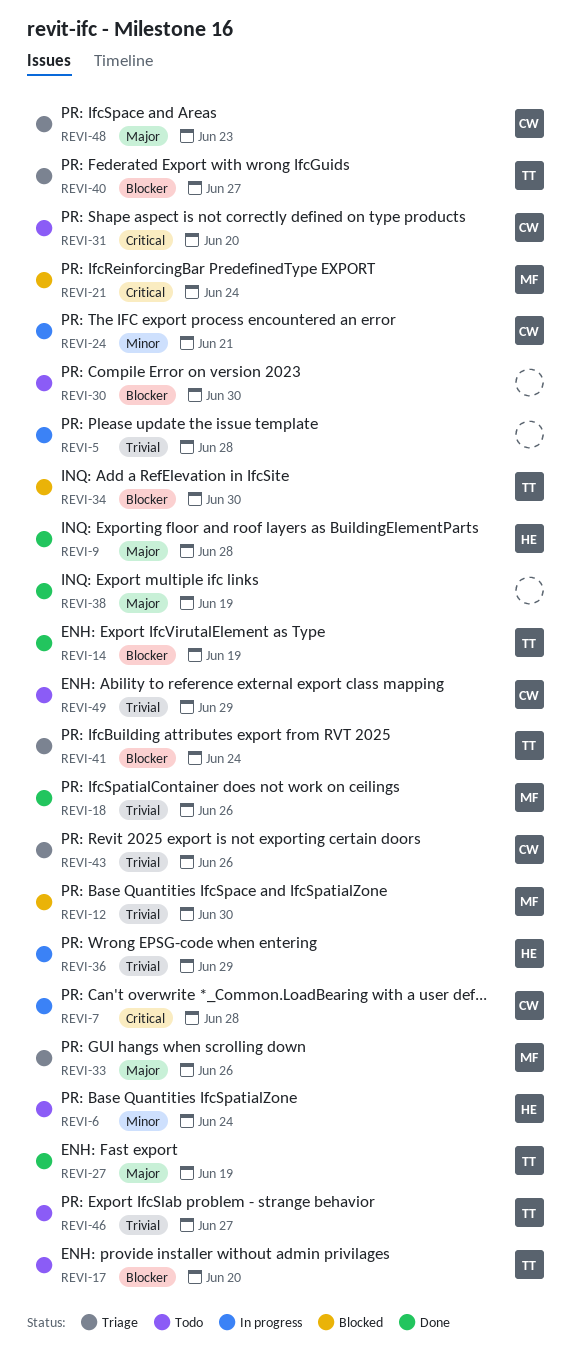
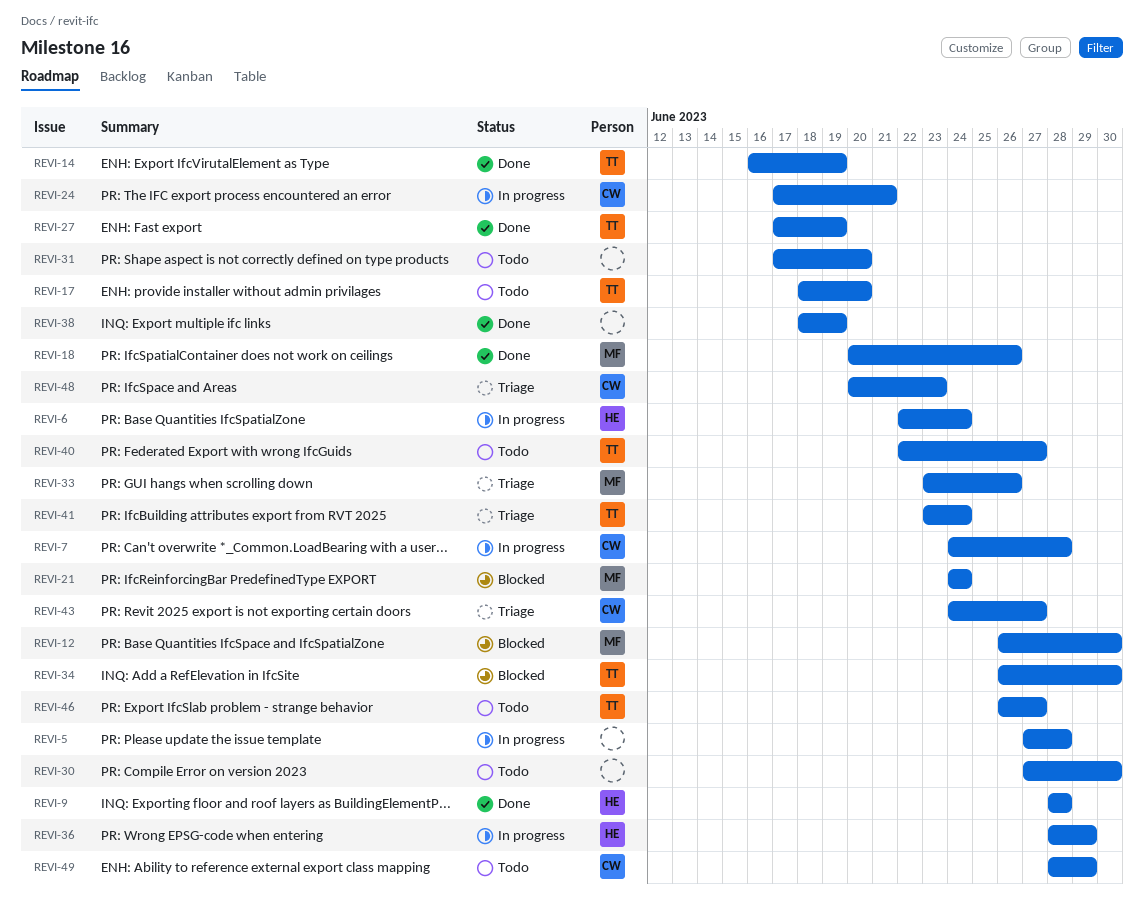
REVI-6, status: Todo -> In progress
REVI-31, owner: CW -> none
REVI-40, status: Triage -> Todo
REVI-43, due: Jun 26 -> Jun 27

